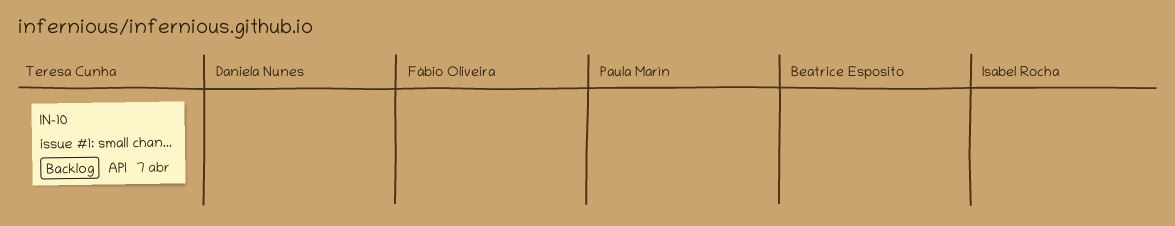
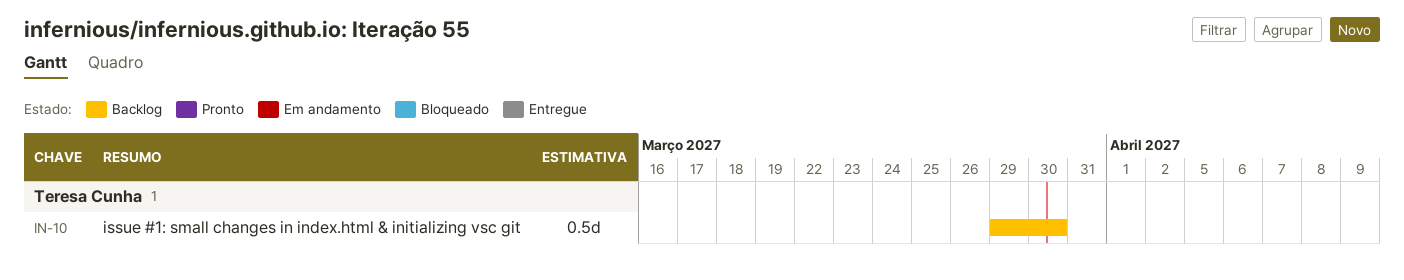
IN-10, due: Apr 7 -> Mar 30

